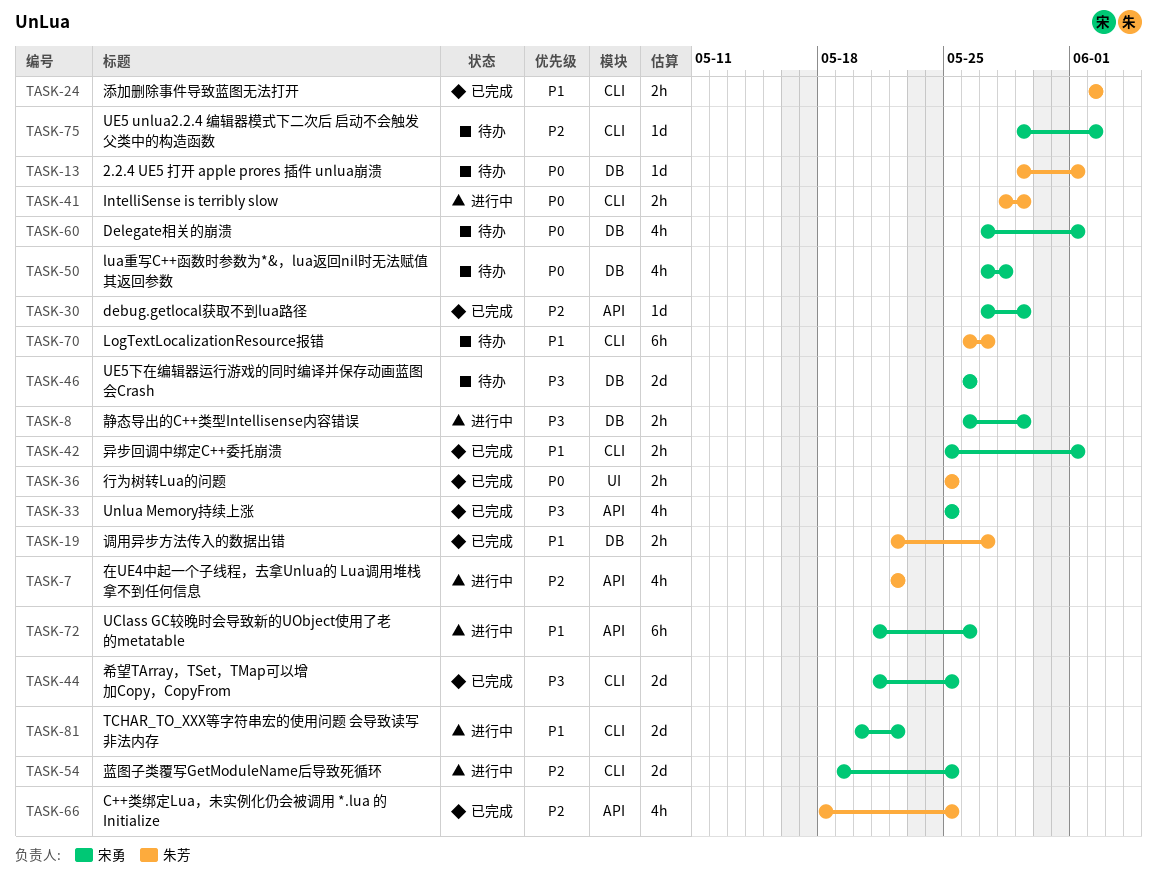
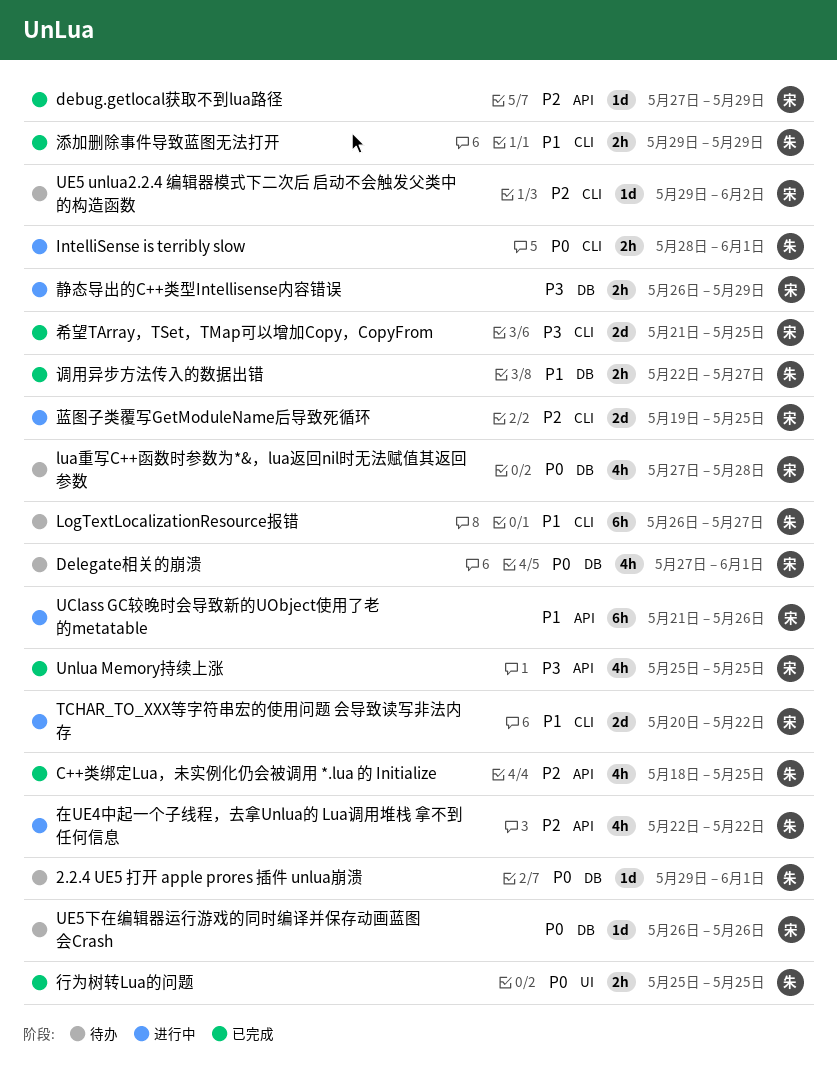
IntelliSense is terribly slow, due: May 29 -> Jun 1
UE5下在编辑器运行游戏的同时编译并保存动画蓝图会Crash, priority: P3 -> P0
UE5下在编辑器运行游戏的同时编译并保存动画蓝图会Crash, estimate: 2d -> 1d
异步回调中绑定C++委托崩溃: present -> none
添加删除事件导致蓝图无法打开, start: Jun 2 -> May 29
添加删除事件导致蓝图无法打开, due: Jun 2 -> May 29

